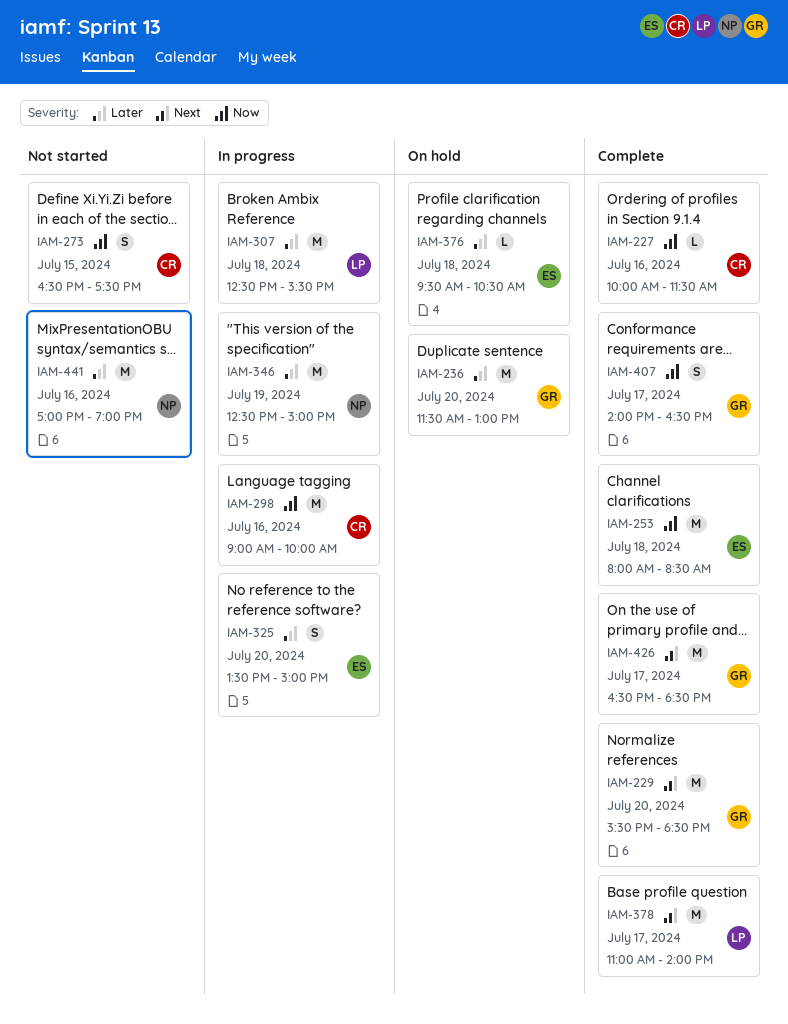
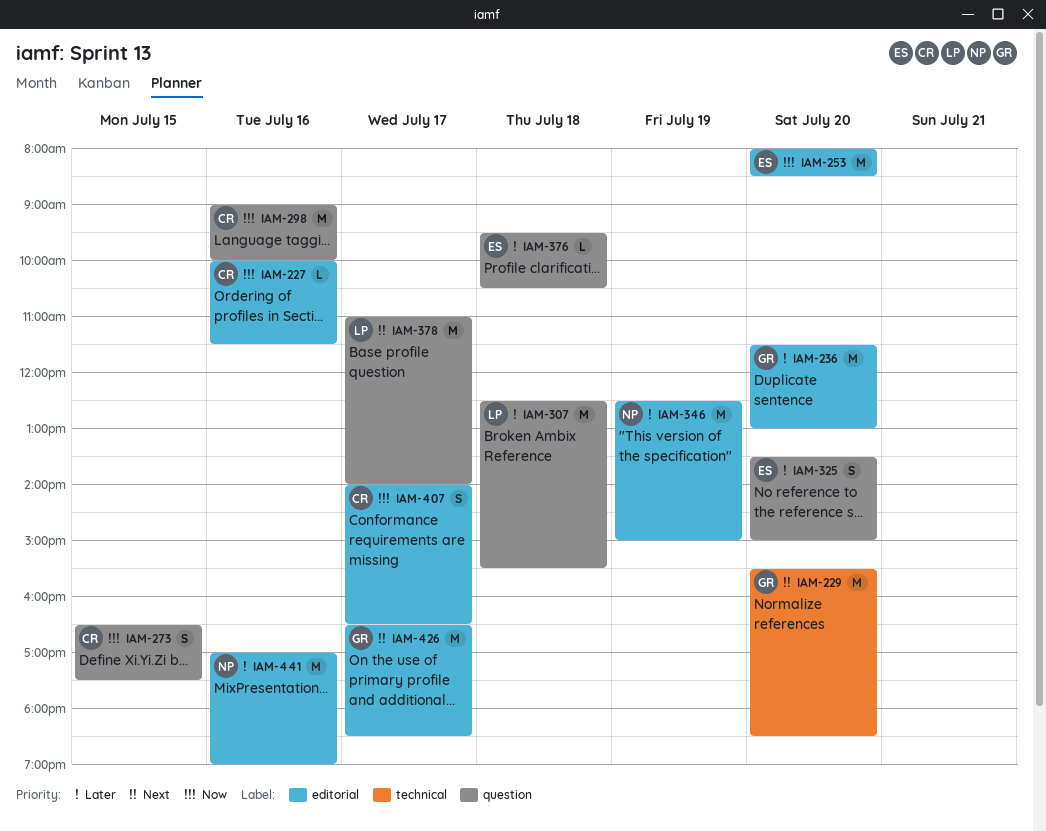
IAM-253, day: Jul 18 -> Jul 20
IAM-407, owner: GR -> CR

